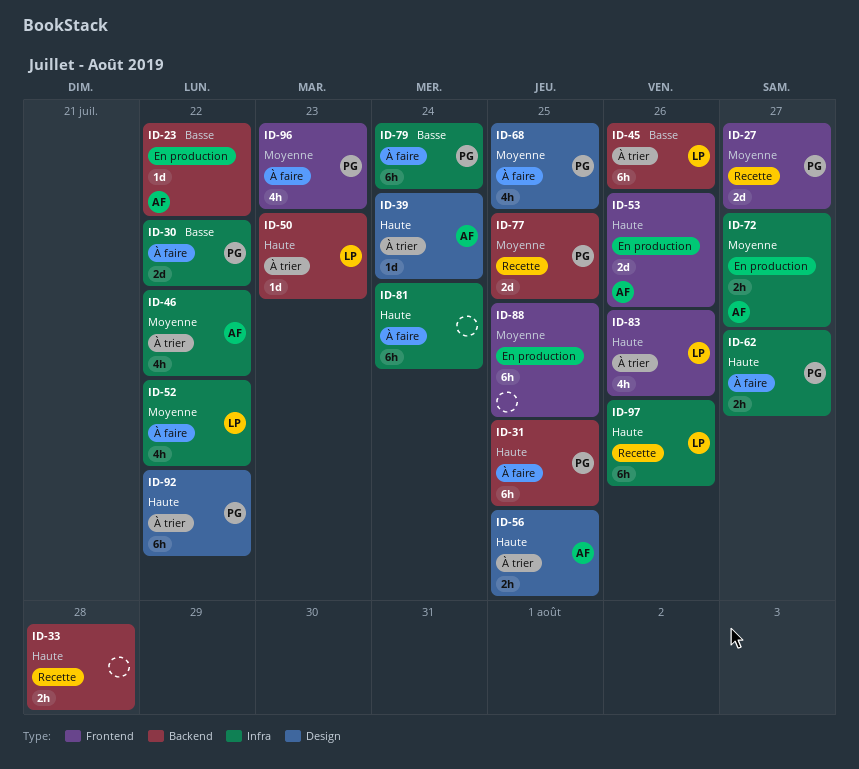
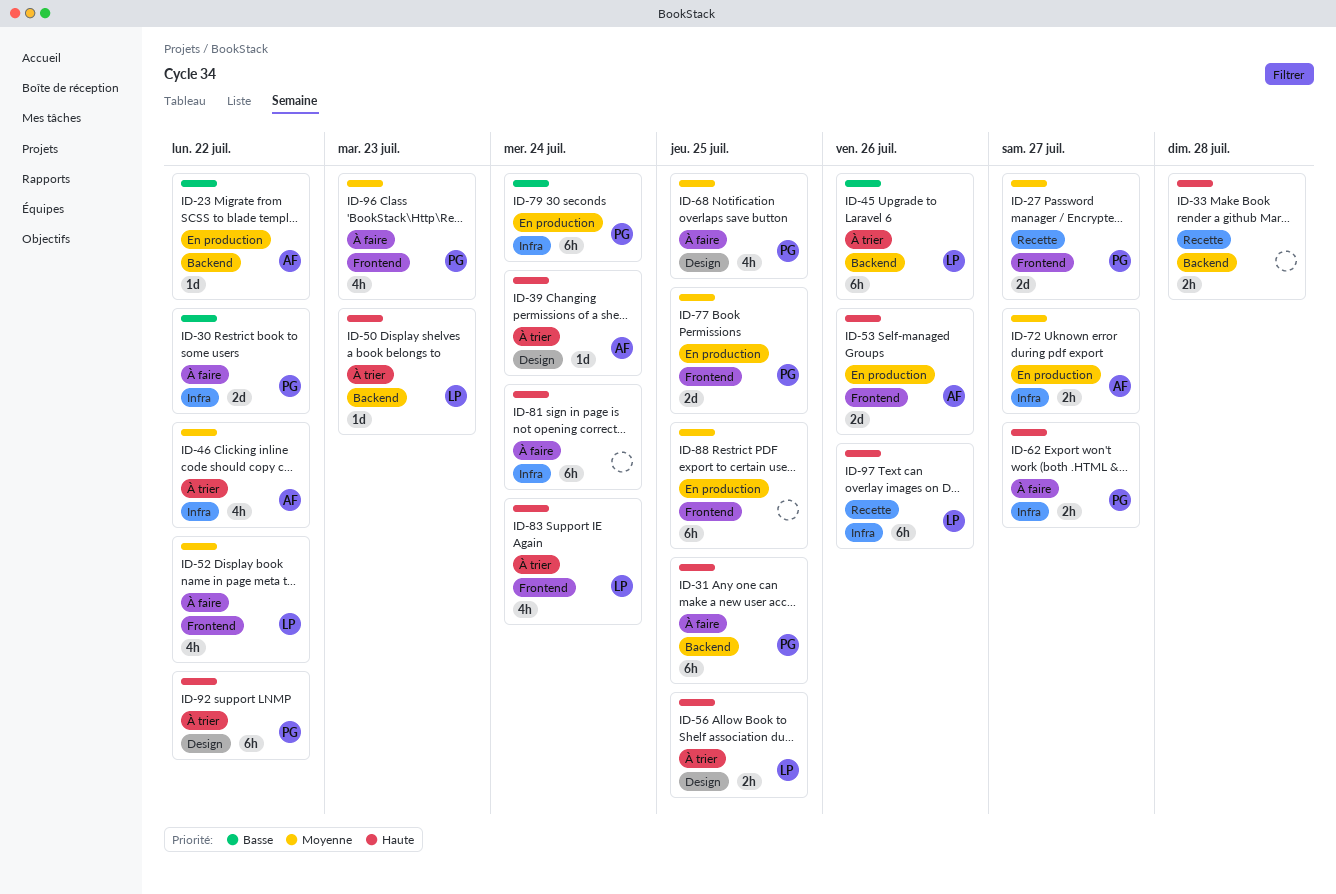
ID-52, label: Infra -> Frontend
ID-56, owner: AF -> LP
ID-77, status: Recette -> En production
ID-77, label: Backend -> Frontend
ID-79, status: À faire -> En production
ID-83, due: Jul 26 -> Jul 24

